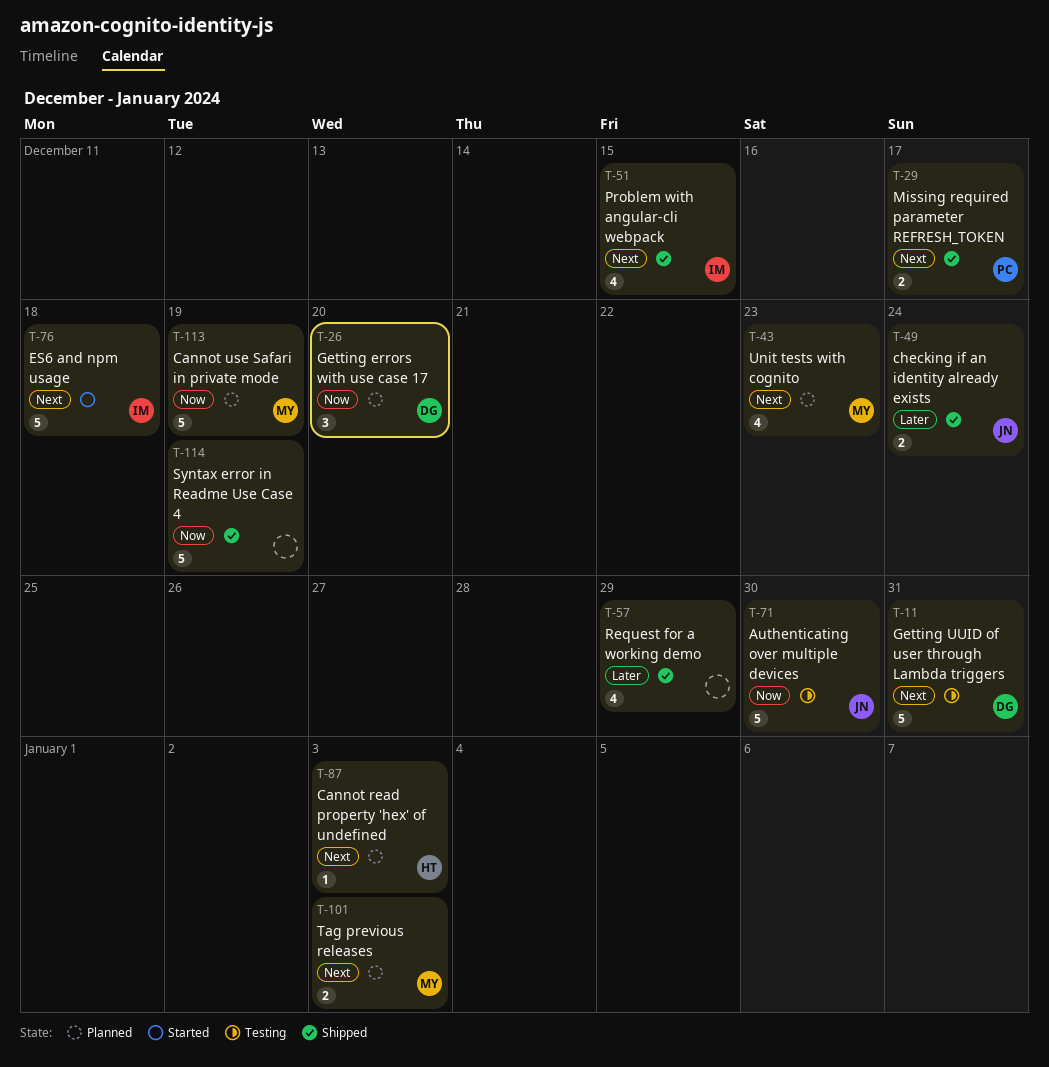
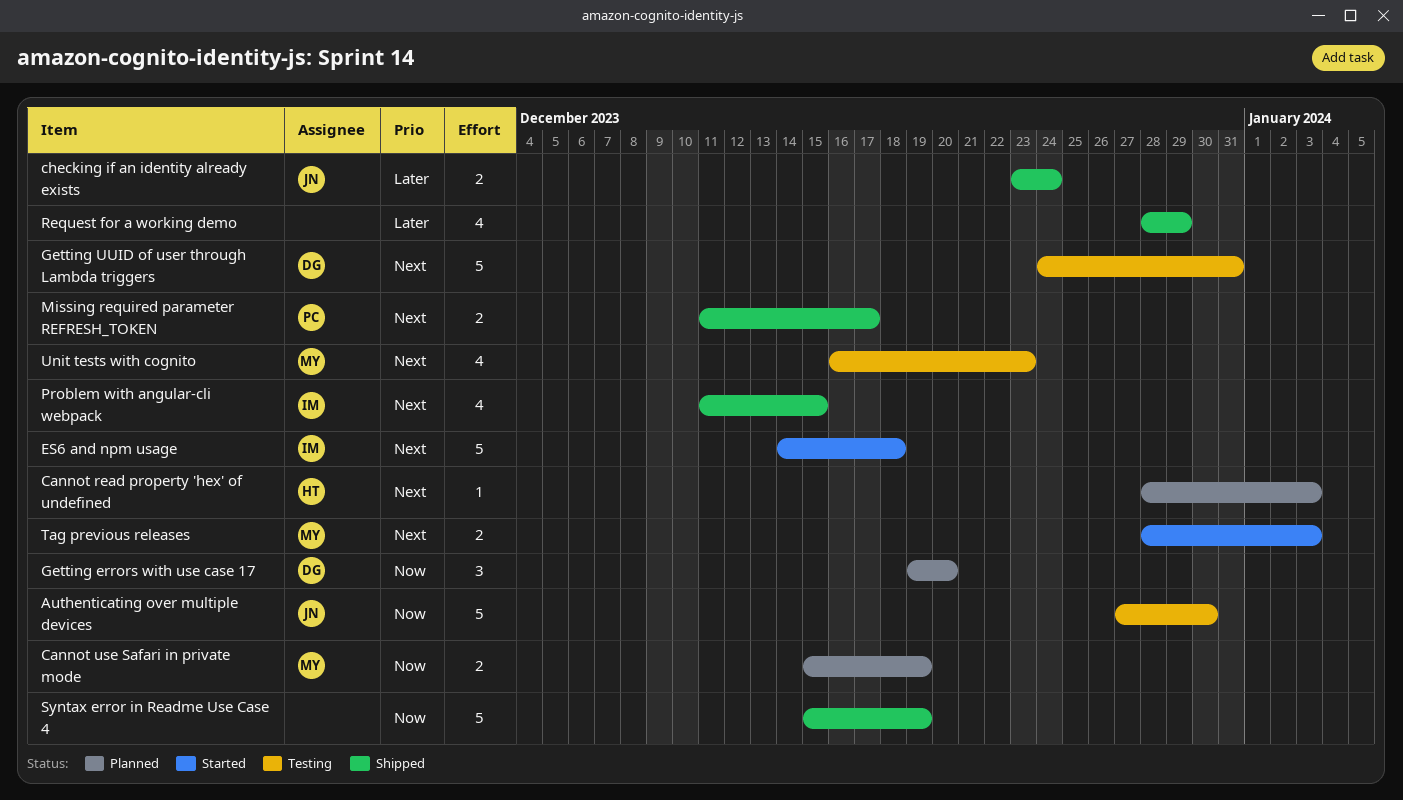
Cannot use Safari in private mode, estimate: 5 -> 2
Tag previous releases, status: Planned -> Started
Unit tests with cognito, status: Planned -> Testing

